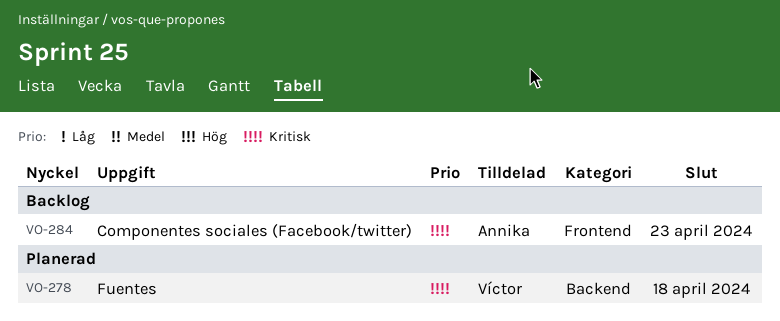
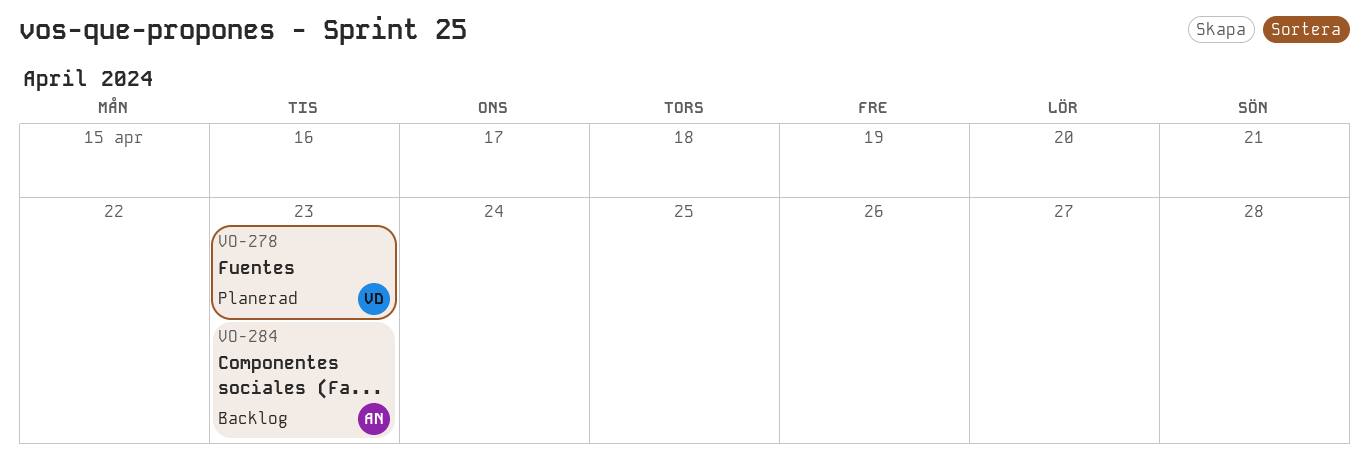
VO-278, due: Apr 18 -> Apr 23

